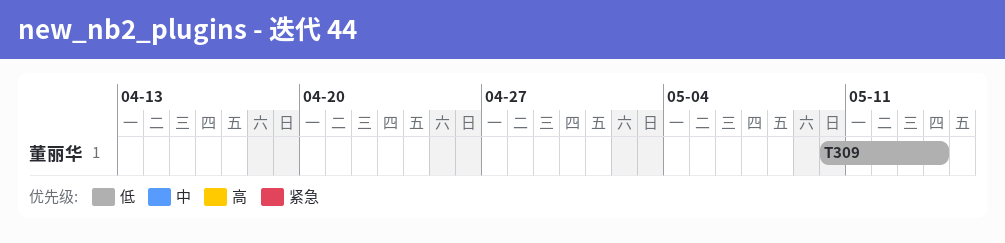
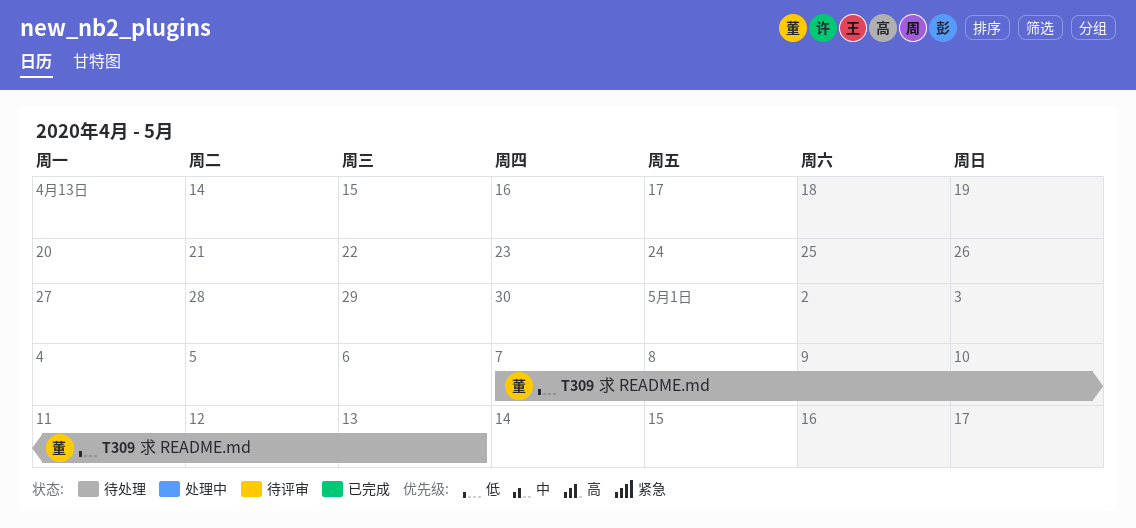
T309, start: May 10 -> May 7
T309, due: May 14 -> May 13

